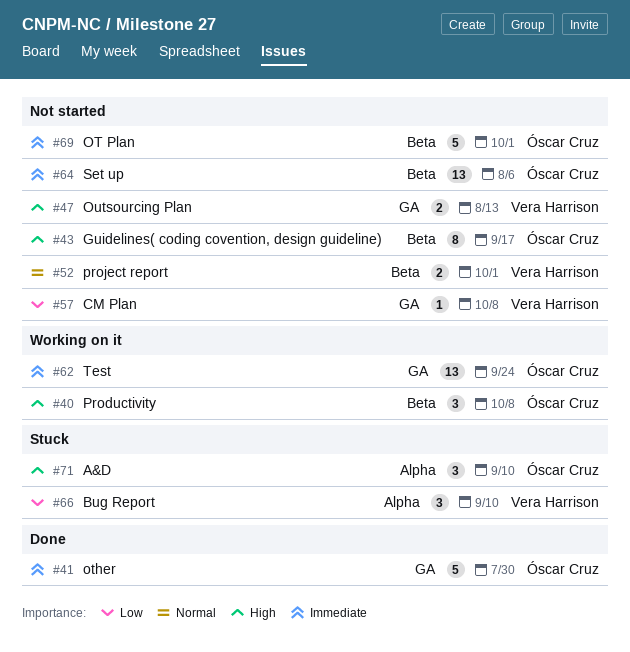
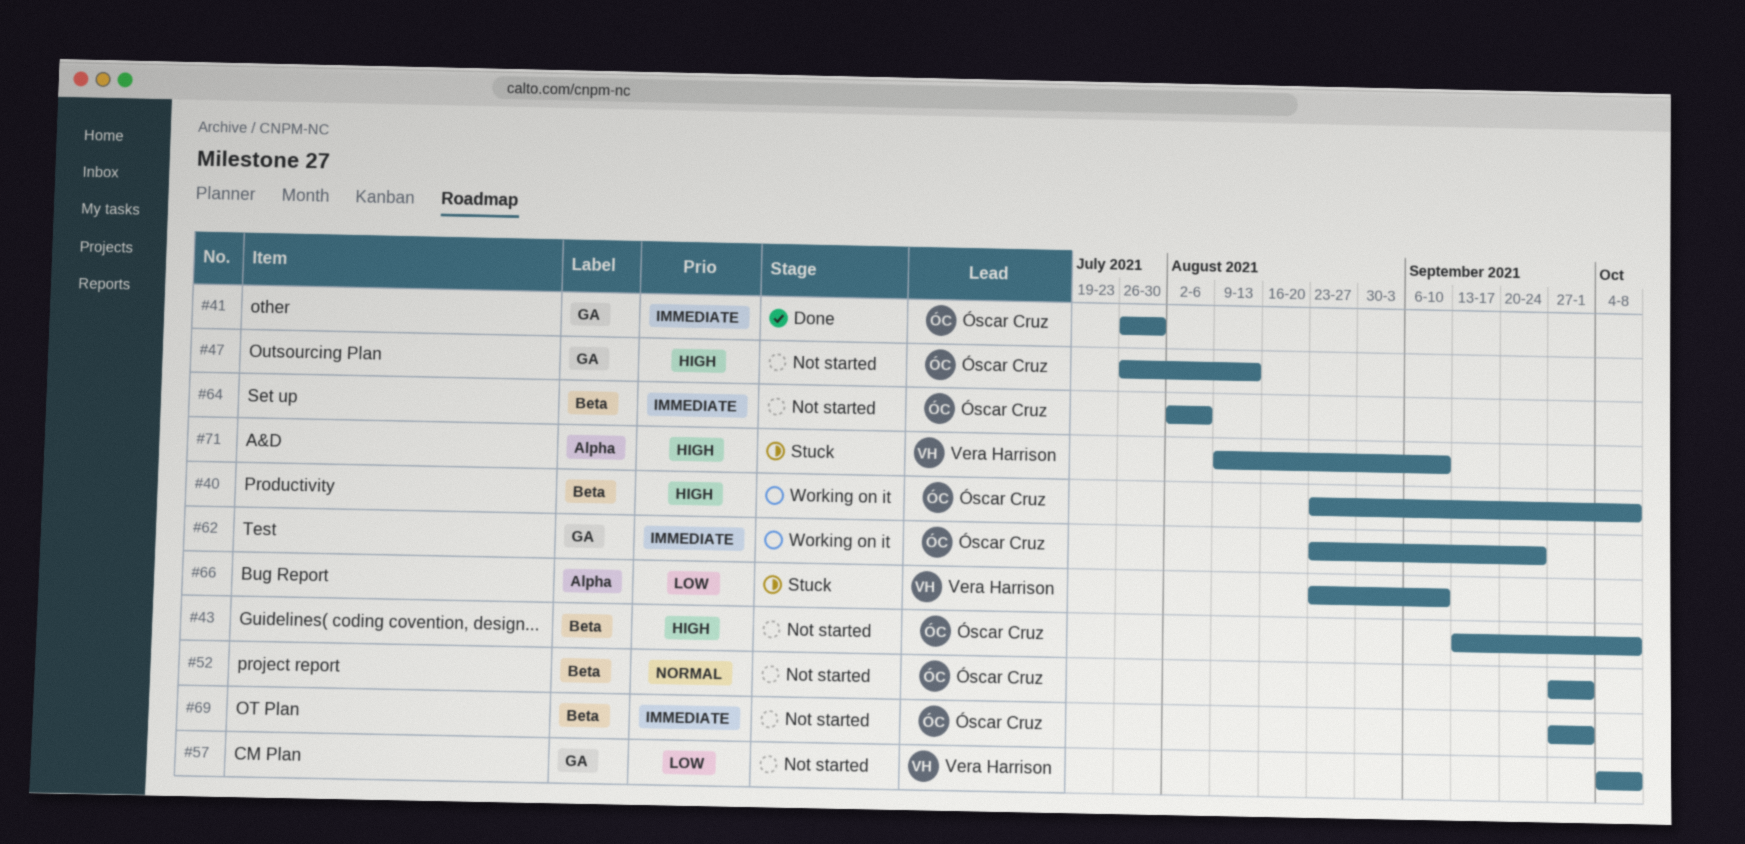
#43, due: Sep 17 -> Oct 8
#47, owner: Vera Harrison -> Óscar Cruz
#52, owner: Vera Harrison -> Óscar Cruz
#71, owner: Óscar Cruz -> Vera Harrison

